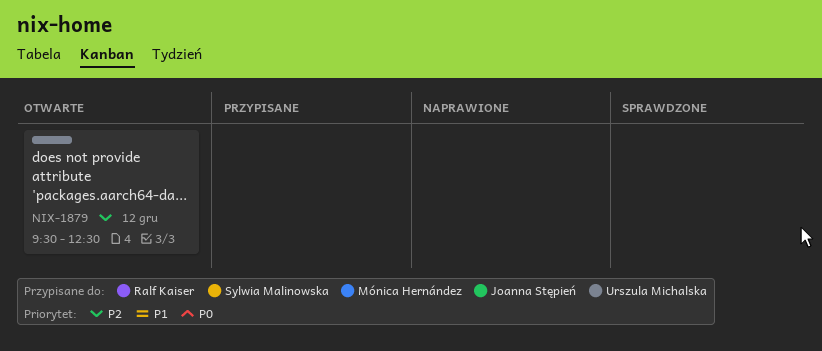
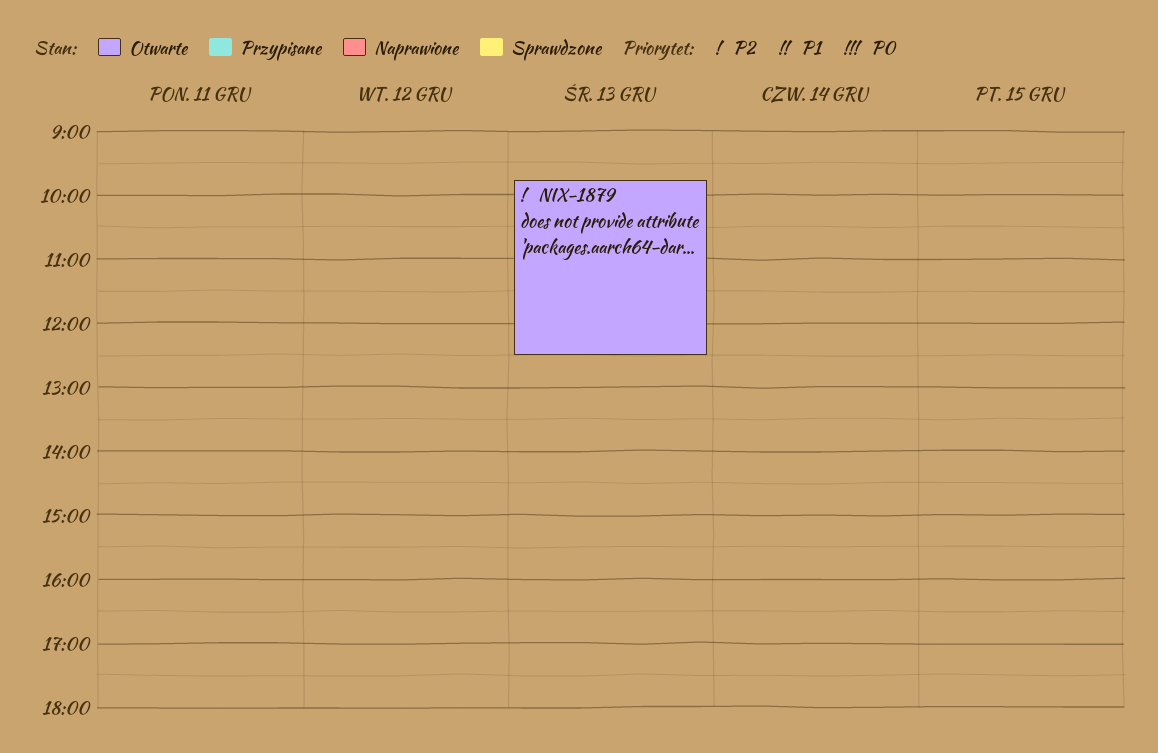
NIX-1879, day: Dec 12 -> Dec 13
NIX-1879, begins: 09:30 -> 09:45

